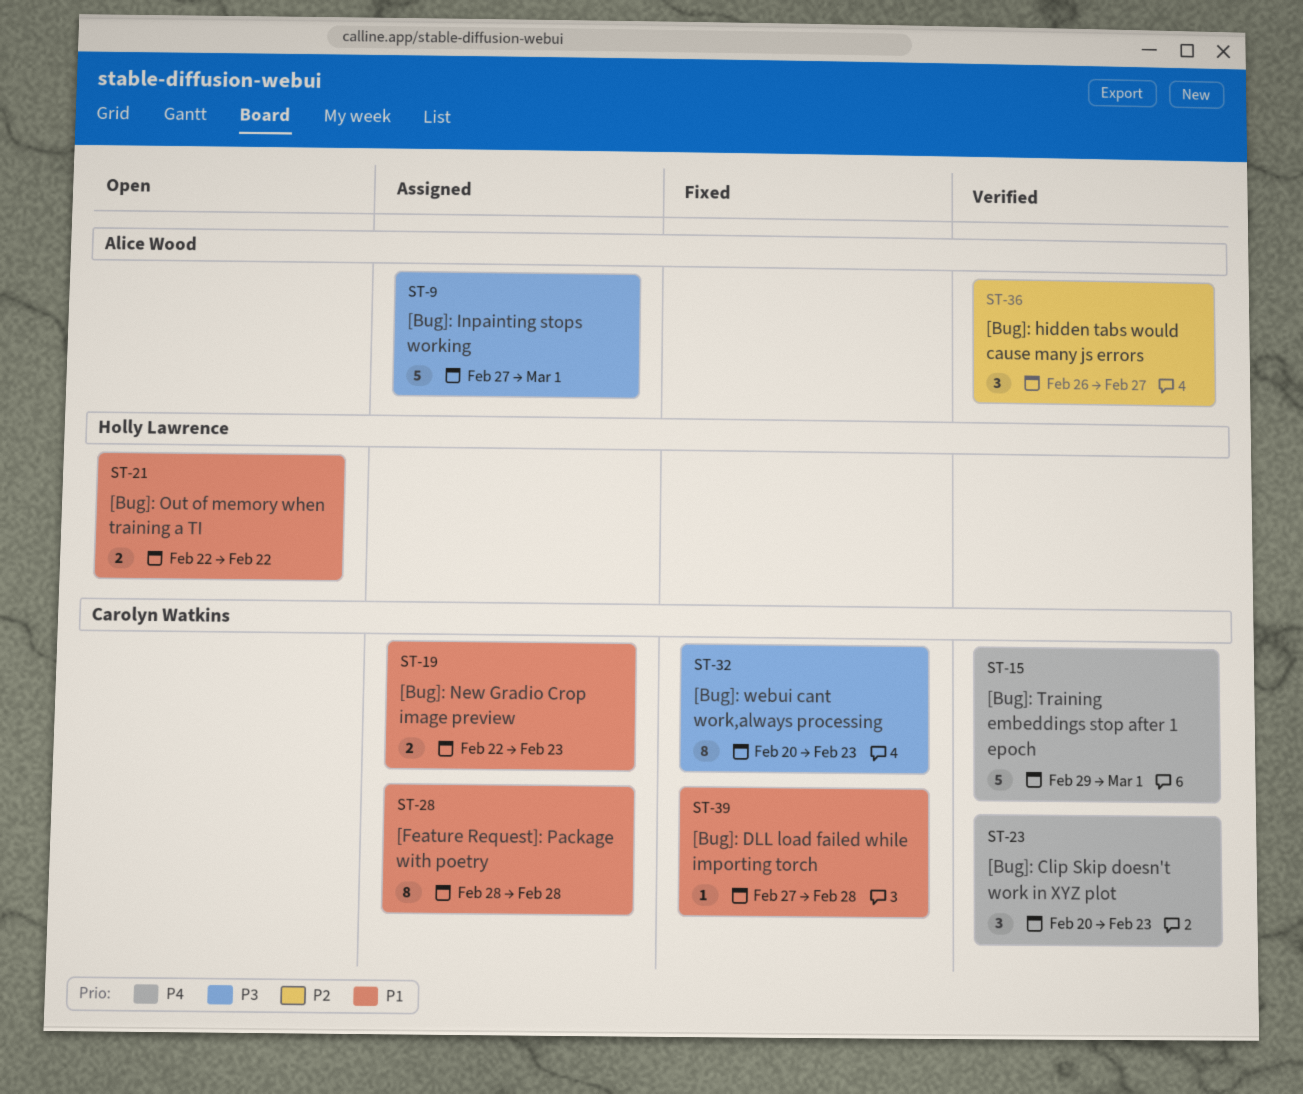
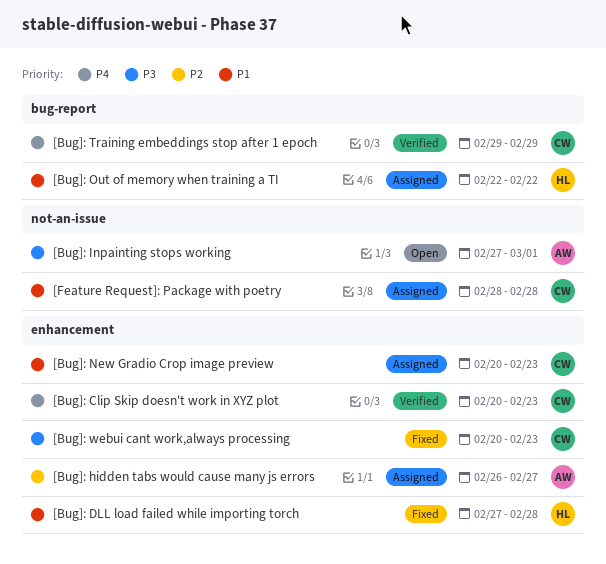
[Bug]: DLL load failed while importing torch, owner: Carolyn Watkins -> Holly Lawrence
[Bug]: hidden tabs would cause many js errors, status: Verified -> Assigned
[Bug]: Inpainting stops working, status: Assigned -> Open
[Bug]: New Gradio Crop image preview, start: Feb 22 -> Feb 20
[Bug]: Out of memory when training a TI, status: Open -> Assigned
[Bug]: Training embeddings stop after 1 epoch, due: Mar 1 -> Feb 29

